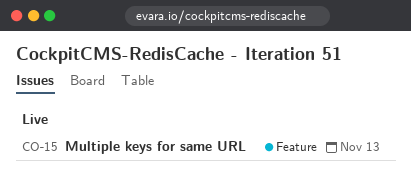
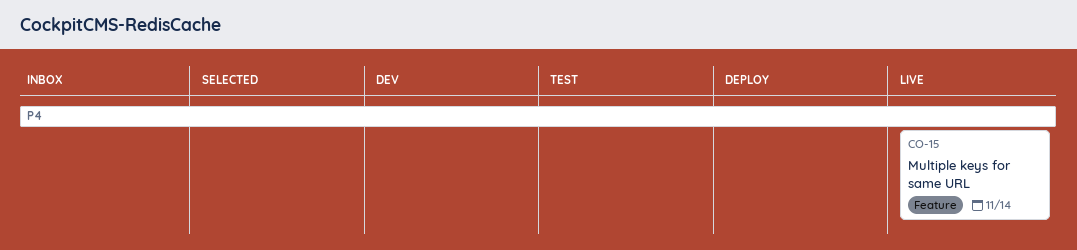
CO-15, due: Nov 13 -> Nov 14

